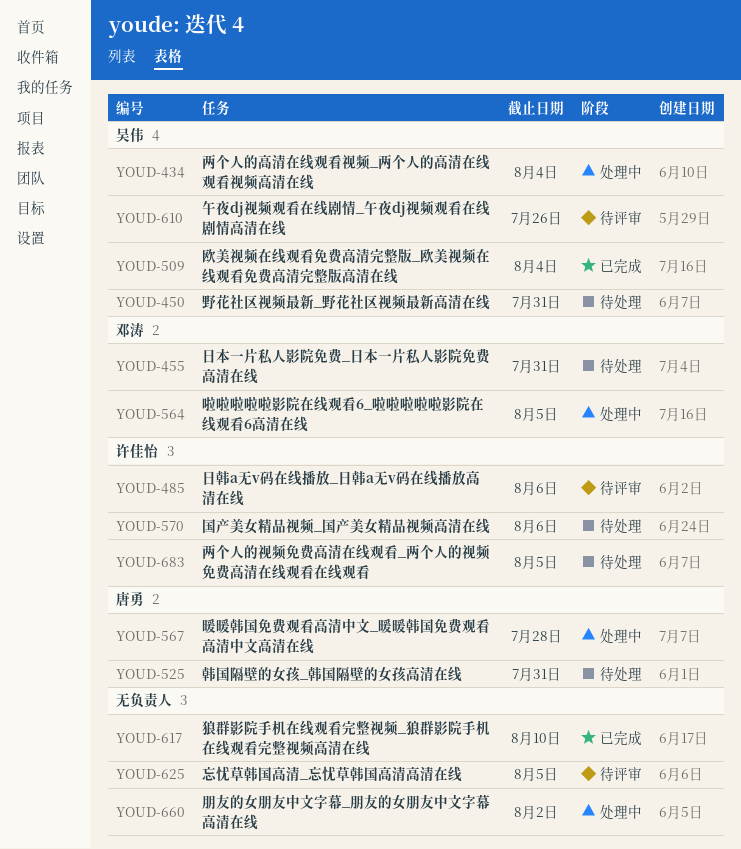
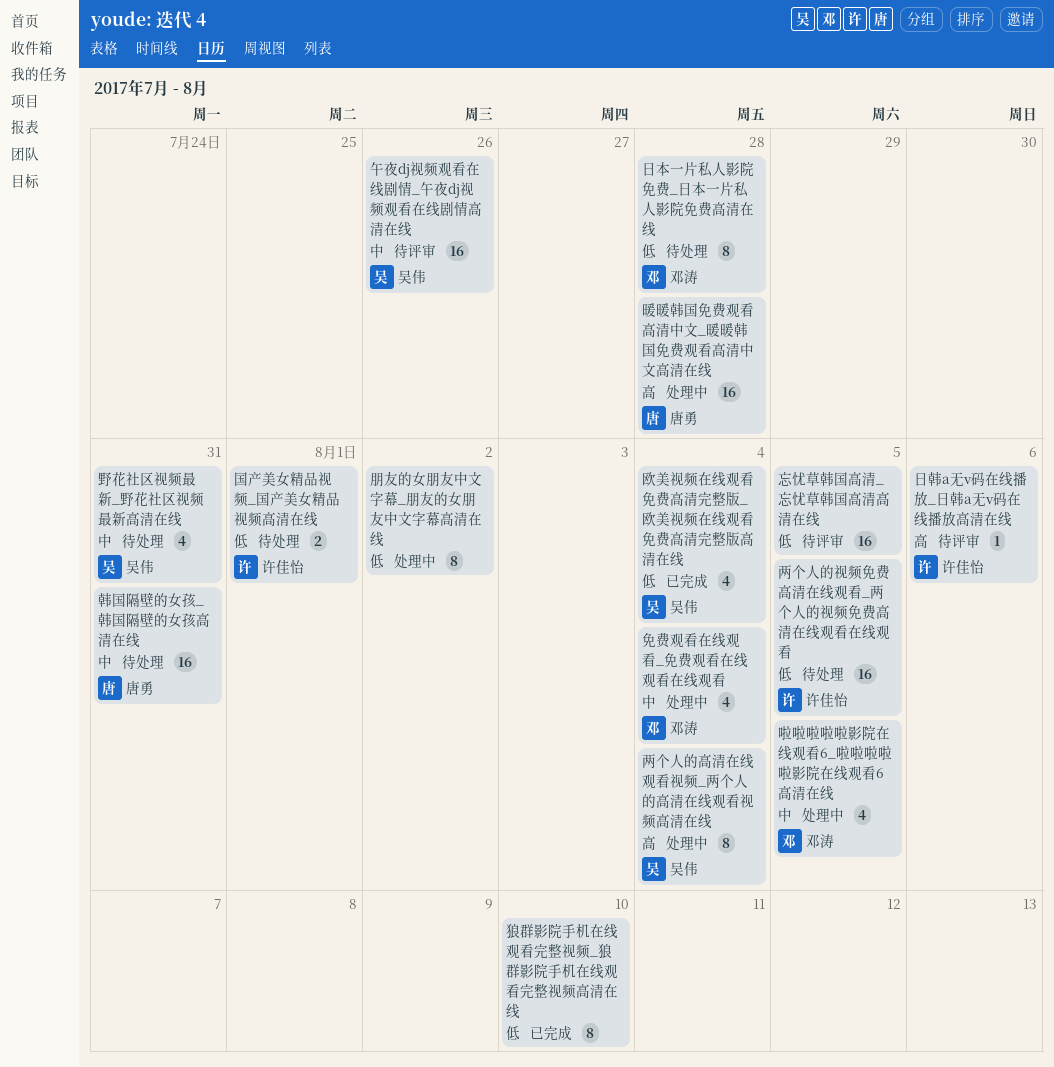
免费观看在线观看_免费观看在线观看在线观看: none -> present
国产美女精品视频_国产美女精品视频高清在线, due: Aug 6 -> Aug 1
日本一片私人影院免费_日本一片私人影院免费高清在线, due: Jul 31 -> Jul 28

